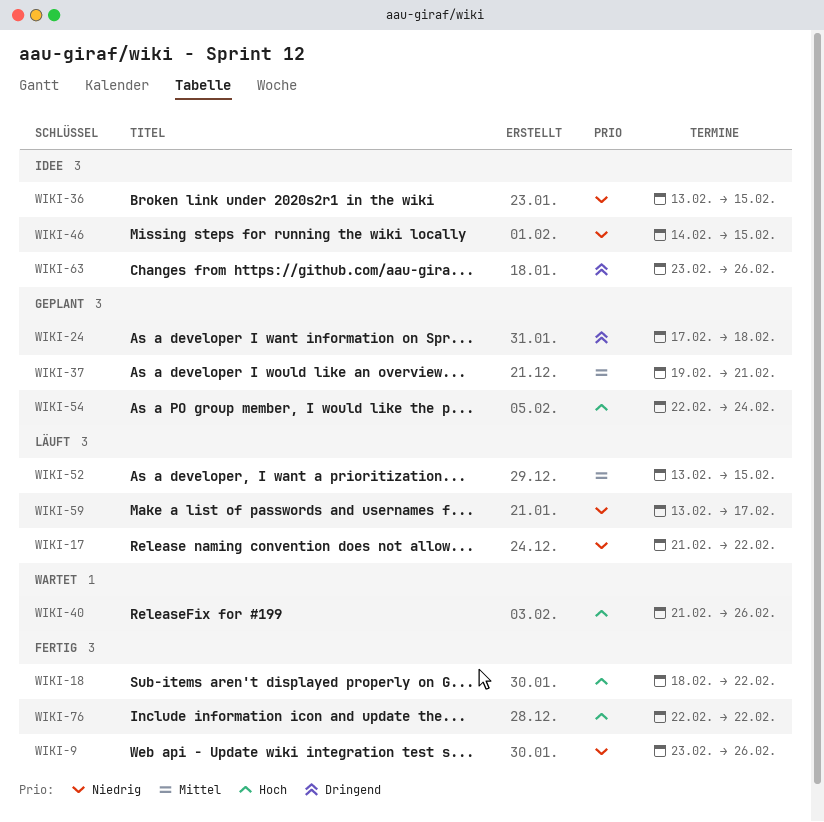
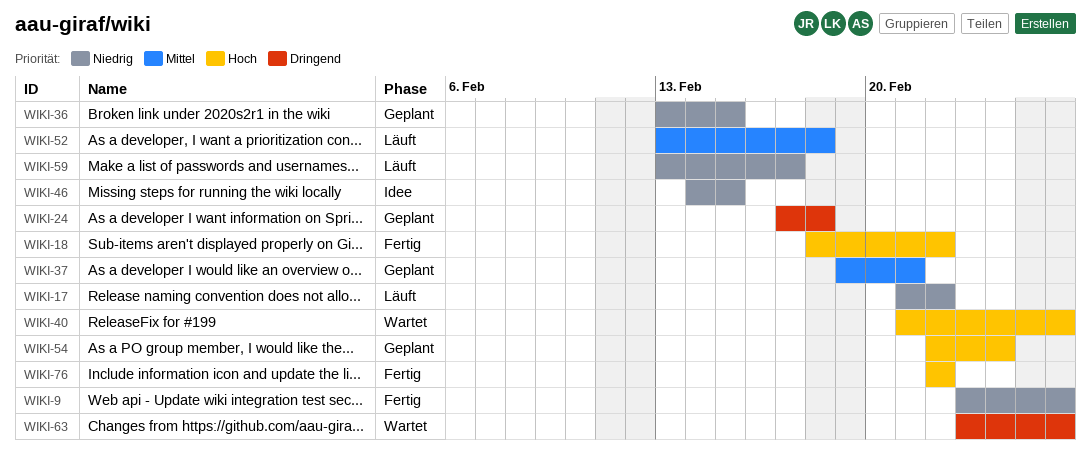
WIKI-36, status: Idee -> Geplant
WIKI-52, due: Feb 15 -> Feb 18
WIKI-63, status: Idee -> Wartet

